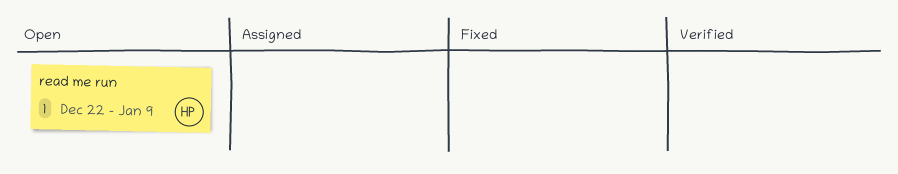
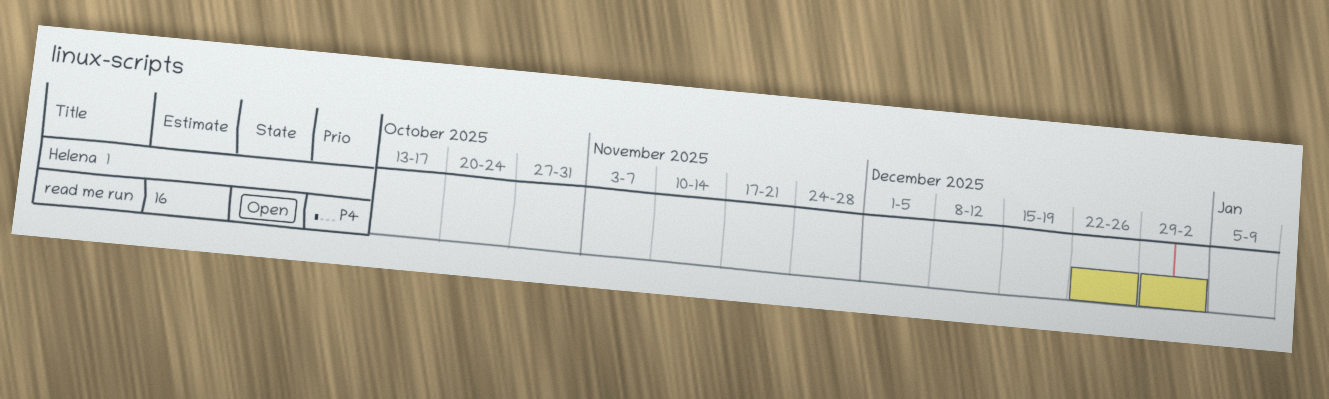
read me run, estimate: 1 -> 16
read me run, due: Jan 9 -> Jan 2

